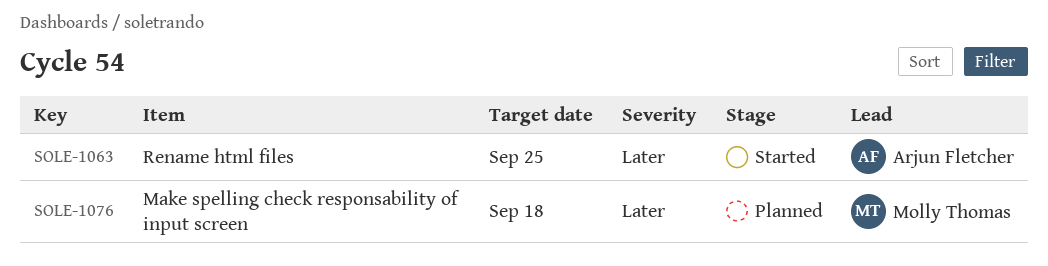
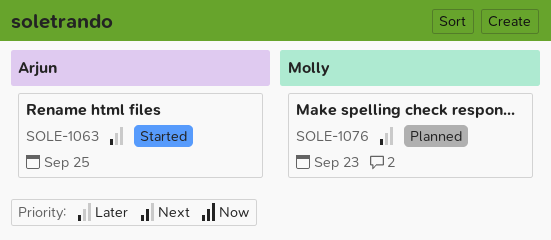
SOLE-1076, due: Sep 18 -> Sep 23

